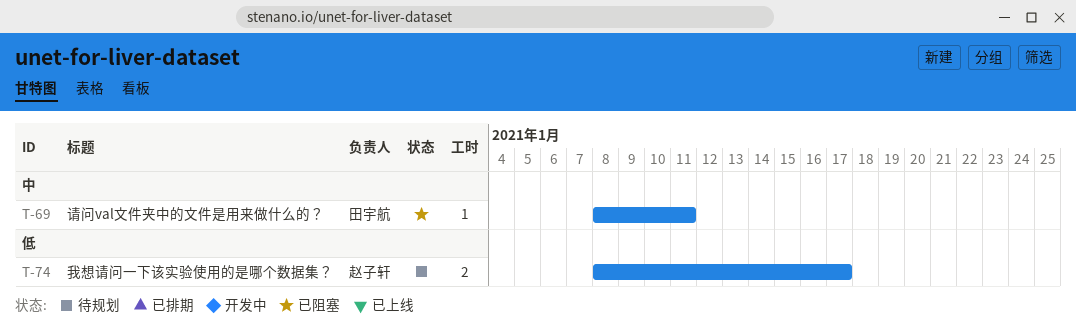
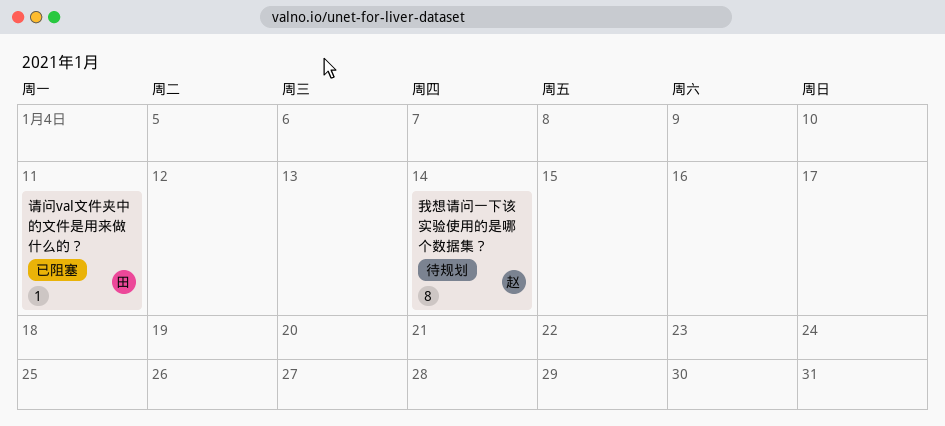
我想请问一下该实验使用的是哪个数据集？, estimate: 2 -> 8
我想请问一下该实验使用的是哪个数据集？, due: Jan 17 -> Jan 14

